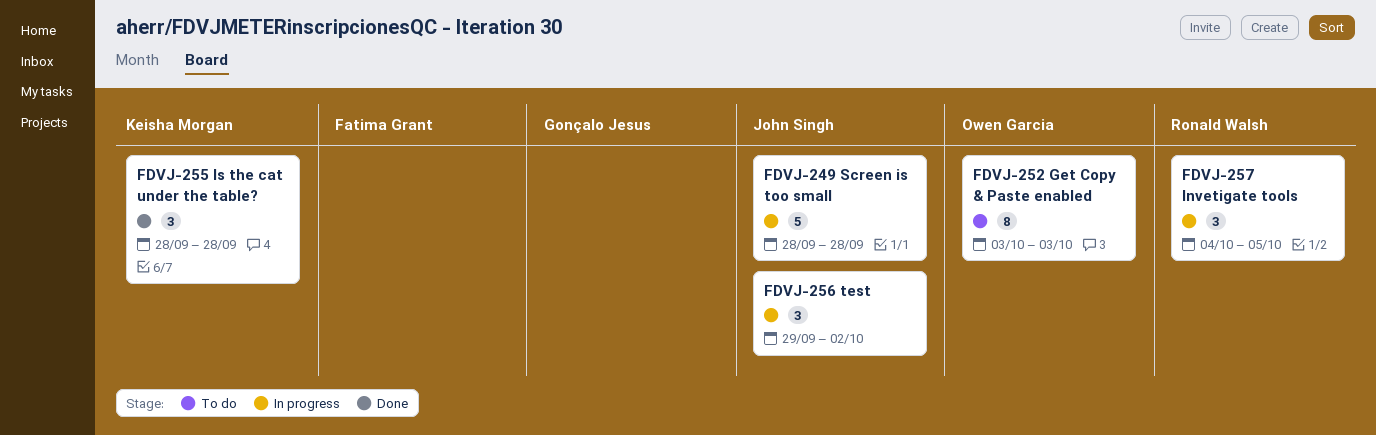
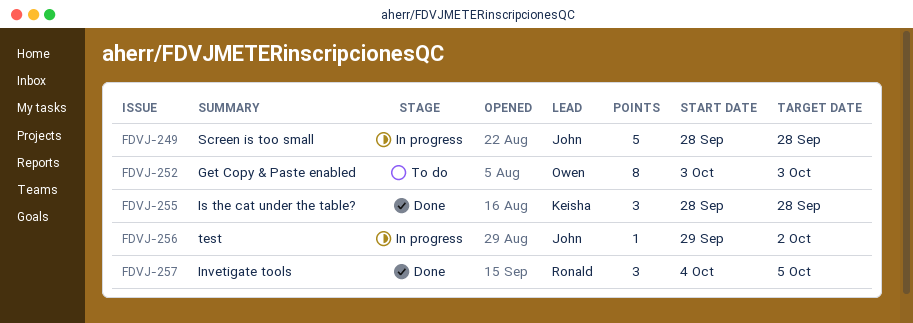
FDVJ-256, estimate: 3 -> 1
FDVJ-257, status: In progress -> Done

